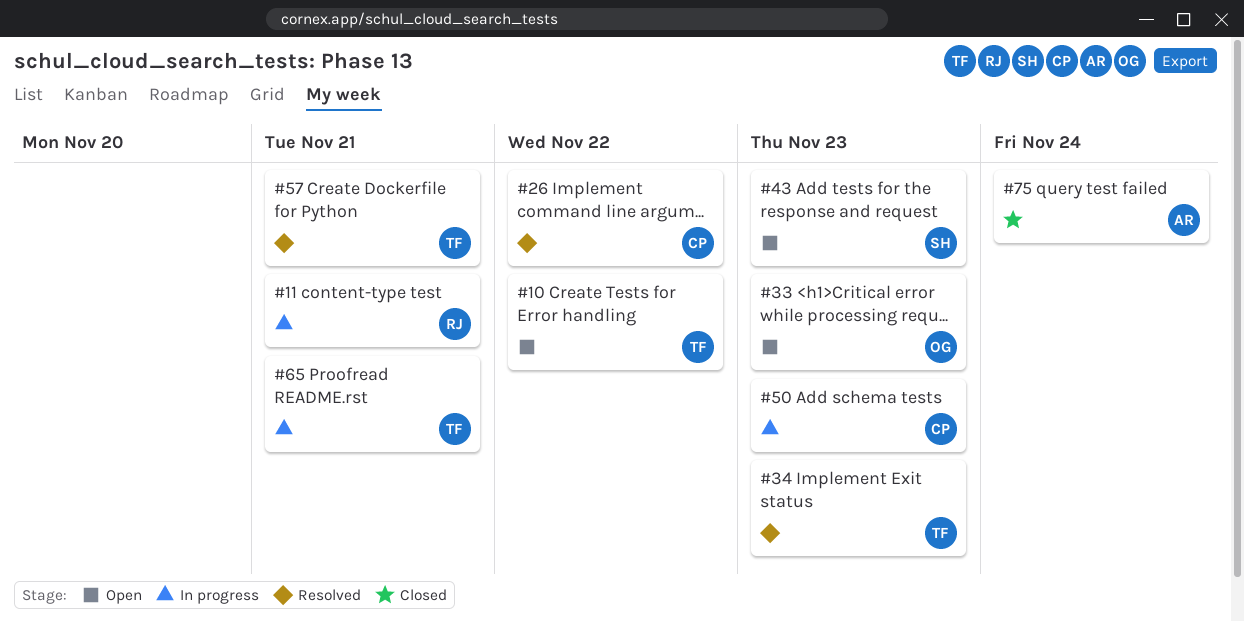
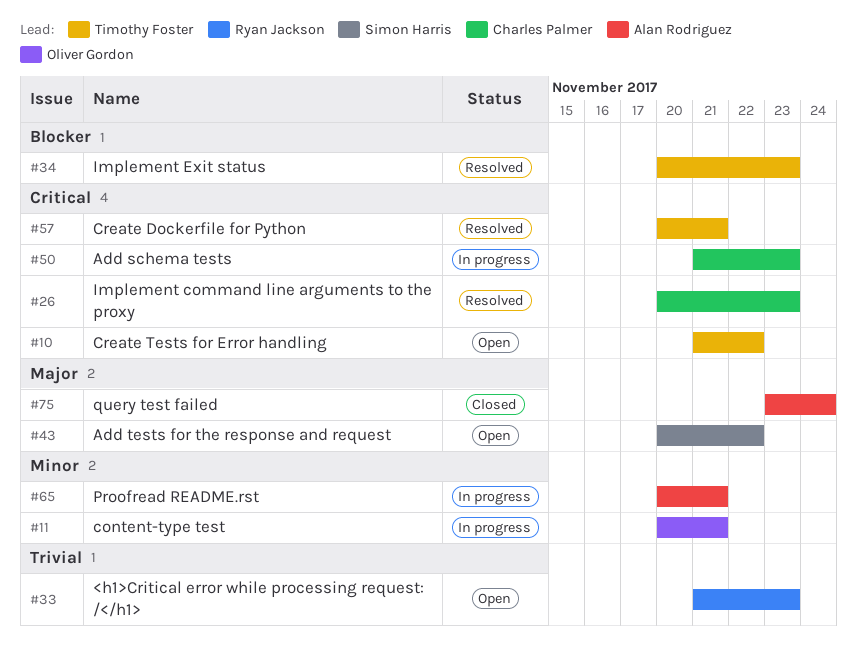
#11, owner: Ryan Jackson -> Oliver Gordon
#26, due: Nov 22 -> Nov 23
#33, owner: Oliver Gordon -> Ryan Jackson
#43, due: Nov 23 -> Nov 22
#65, owner: Timothy Foster -> Alan Rodriguez

